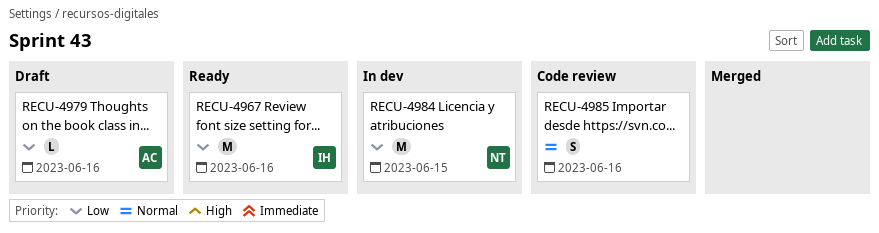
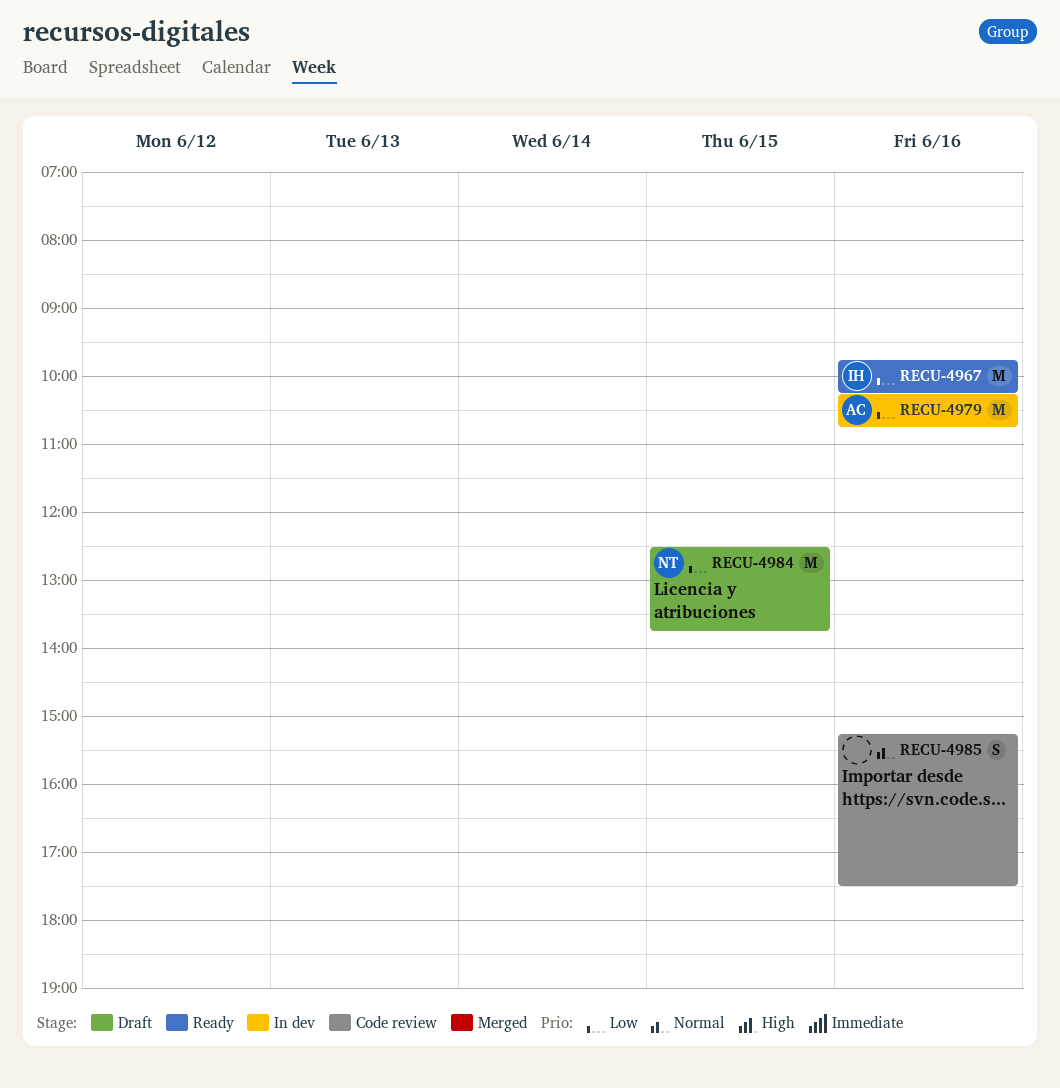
RECU-4979, status: Draft -> In dev
RECU-4979, estimate: L -> M
RECU-4984, status: In dev -> Draft

